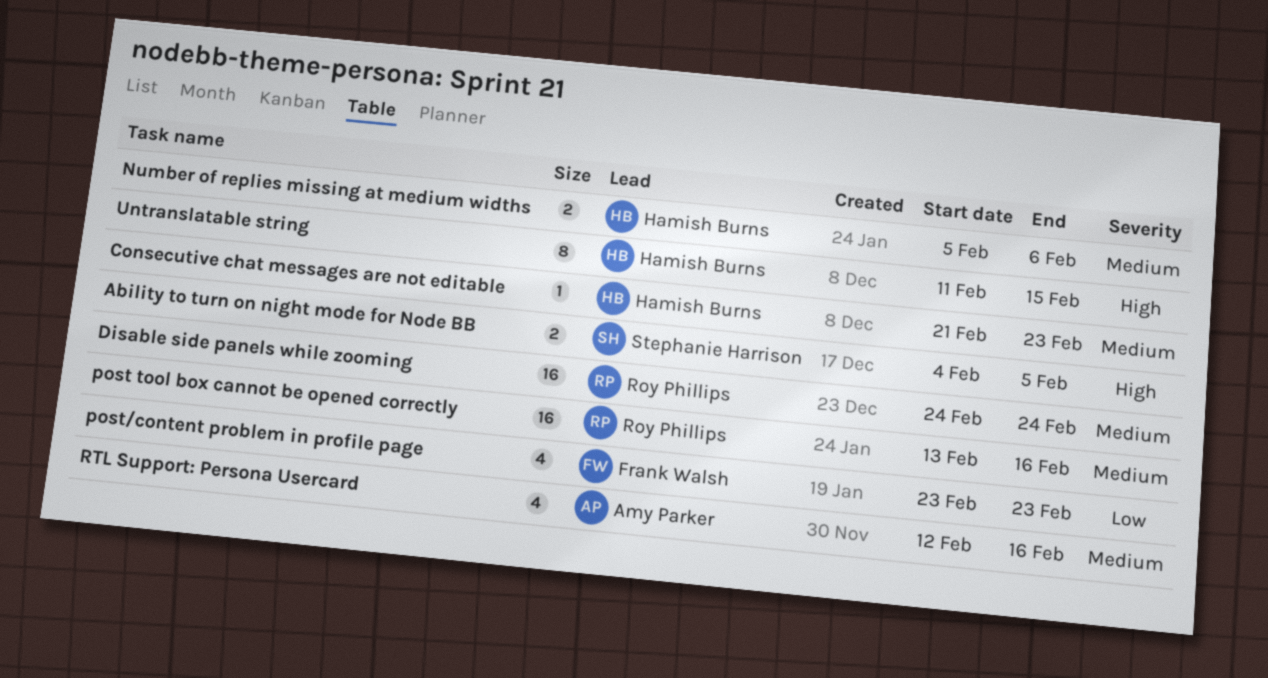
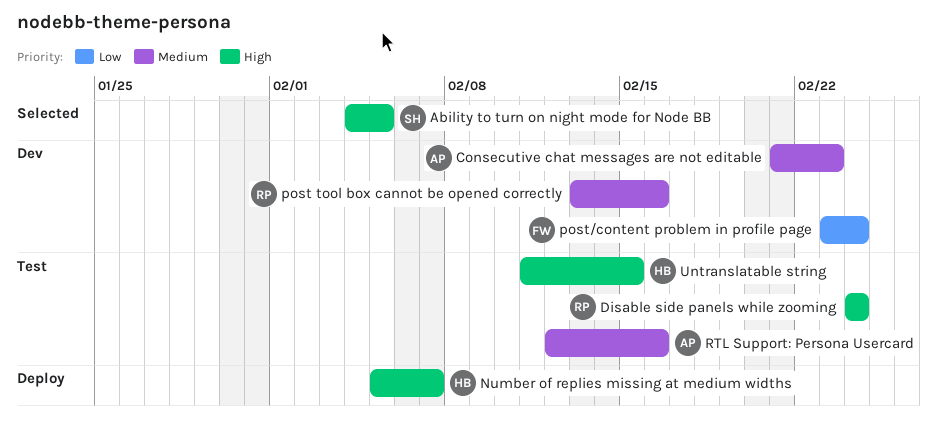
Consecutive chat messages are not editable, owner: Hamish Burns -> Amy Parker
Disable side panels while zooming, priority: Medium -> High
Number of replies missing at medium widths, priority: Medium -> High
Number of replies missing at medium widths, due: Feb 6 -> Feb 7
post/content problem in profile page, due: Feb 23 -> Feb 24

